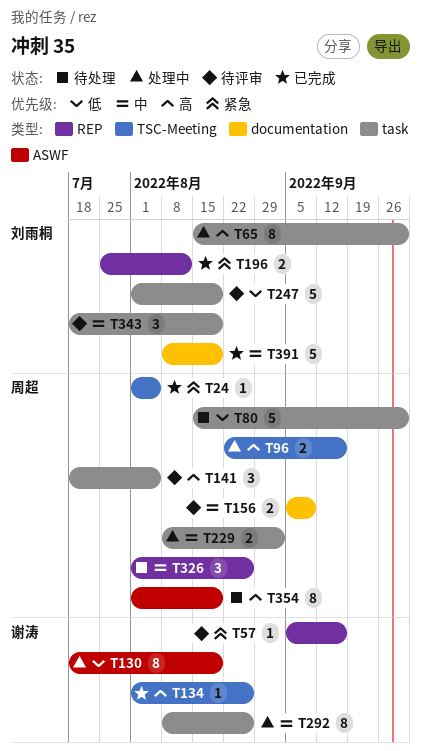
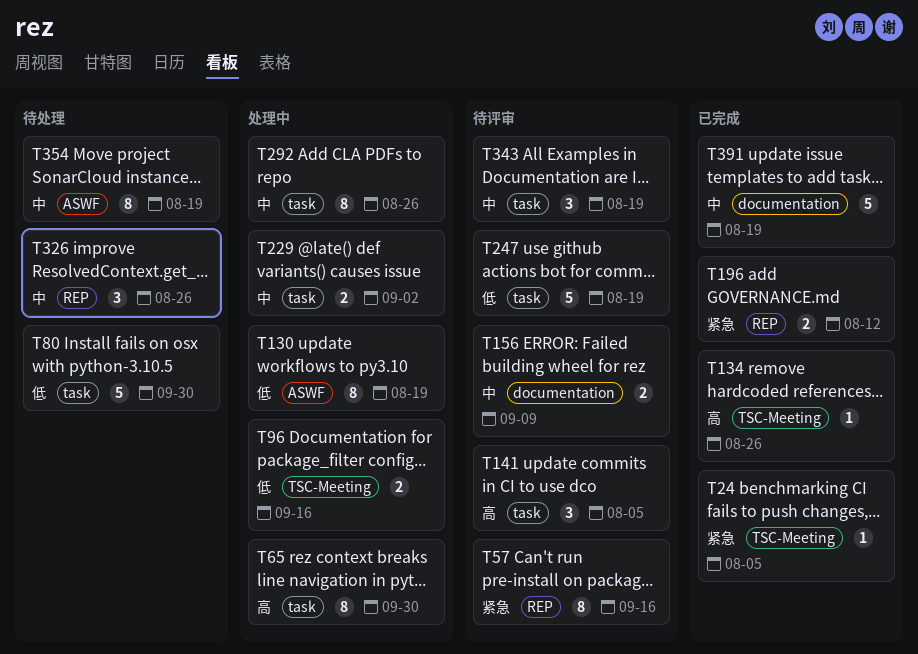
T57, estimate: 1 -> 8
T96, priority: 高 -> 低
T354, priority: 高 -> 中

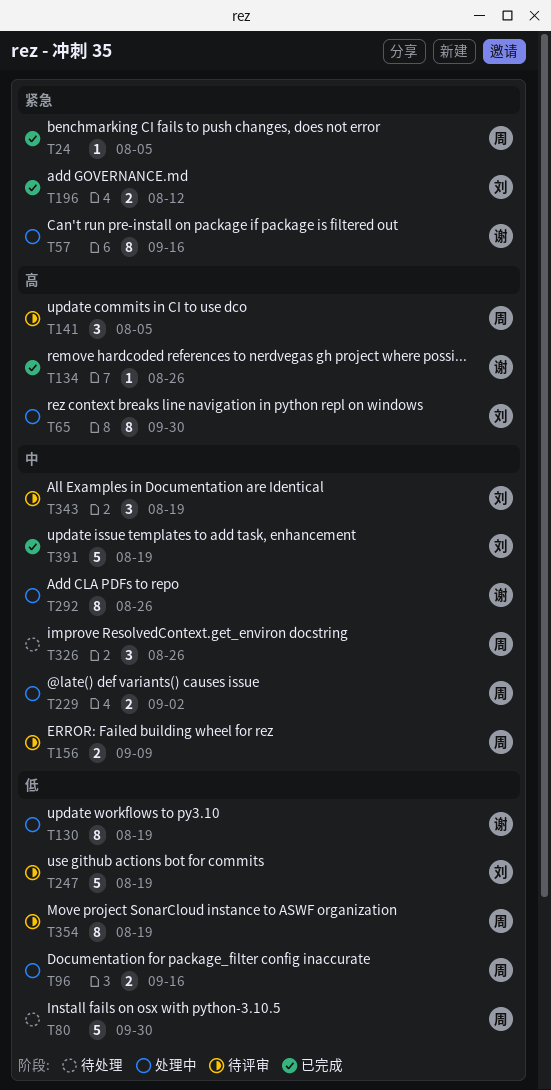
T57, status: 待评审 -> 处理中
T354, status: 待处理 -> 待评审
T354, priority: 中 -> 低

